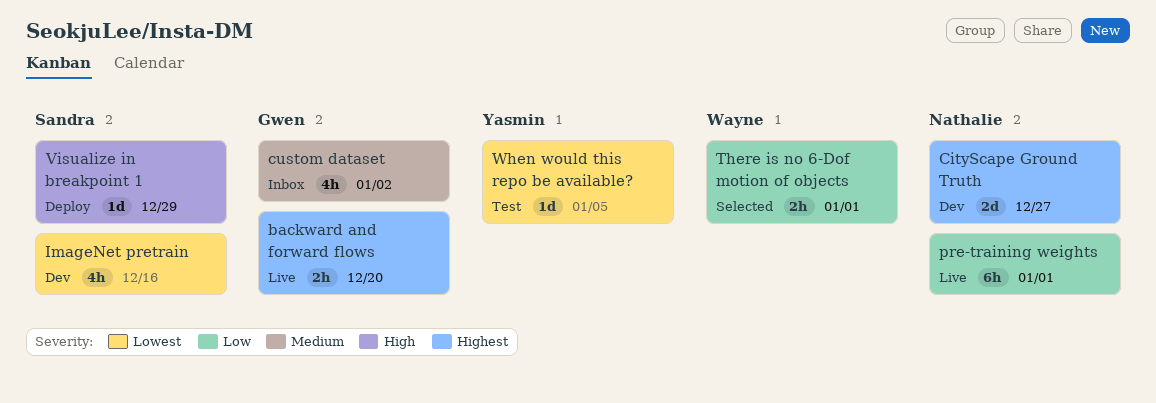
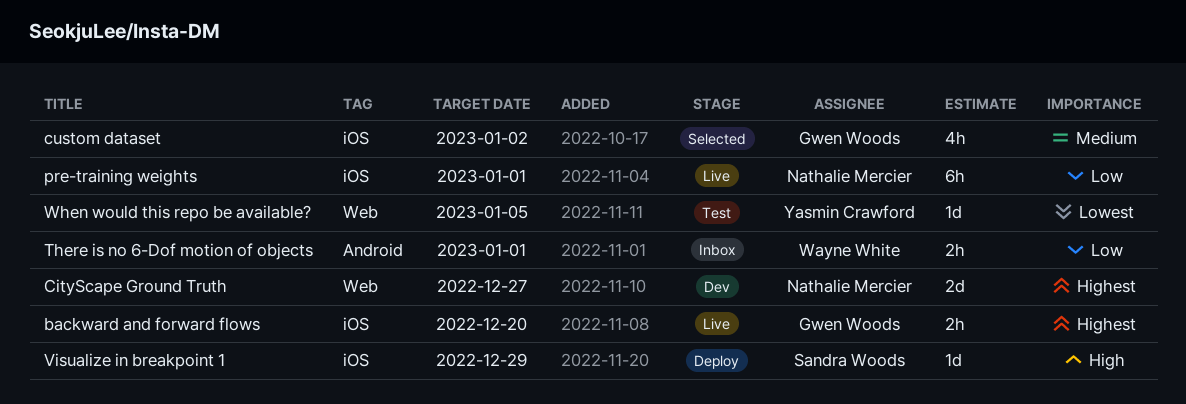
custom dataset, status: Inbox -> Selected
ImageNet pretrain: present -> none
There is no 6-Dof motion of objects, status: Selected -> Inbox

